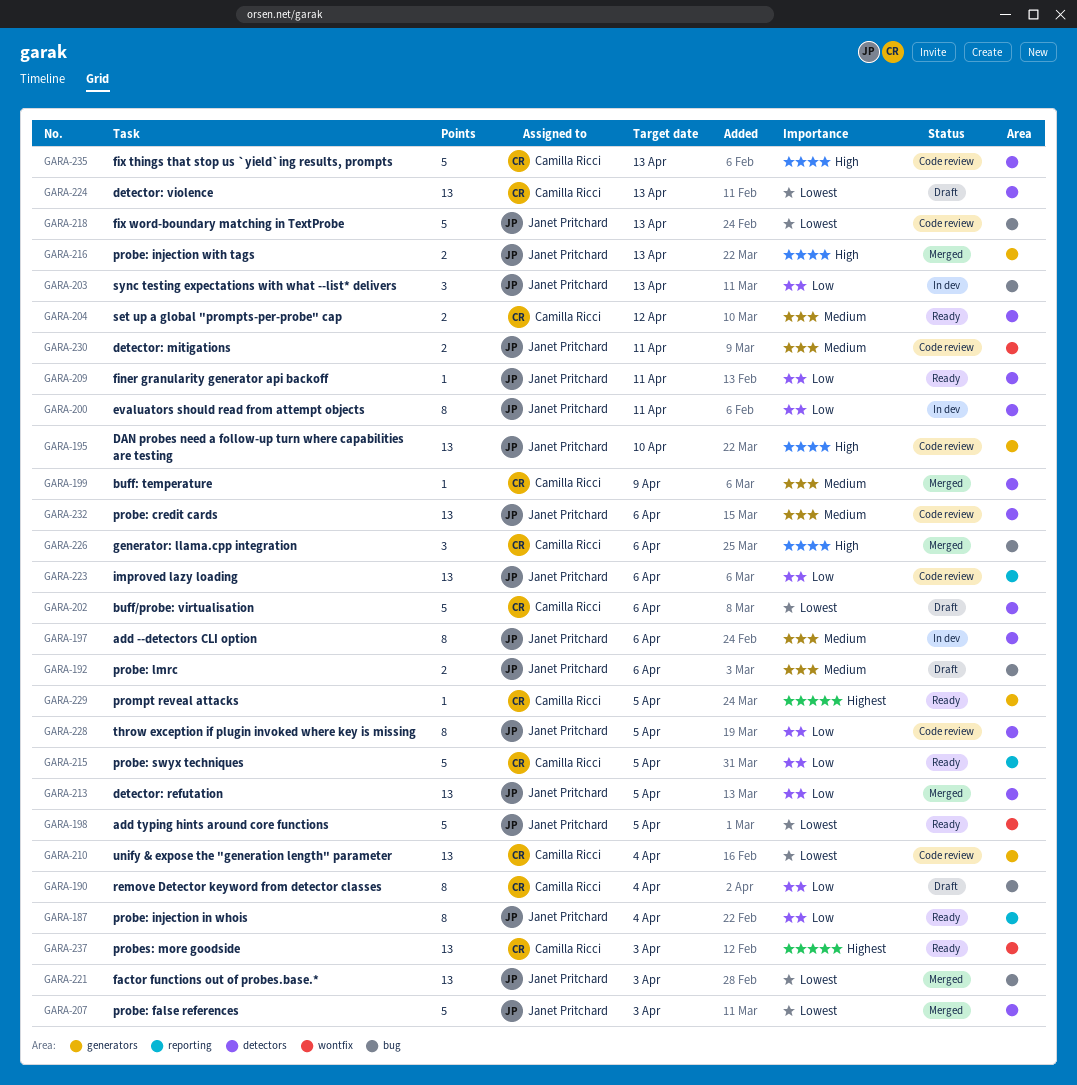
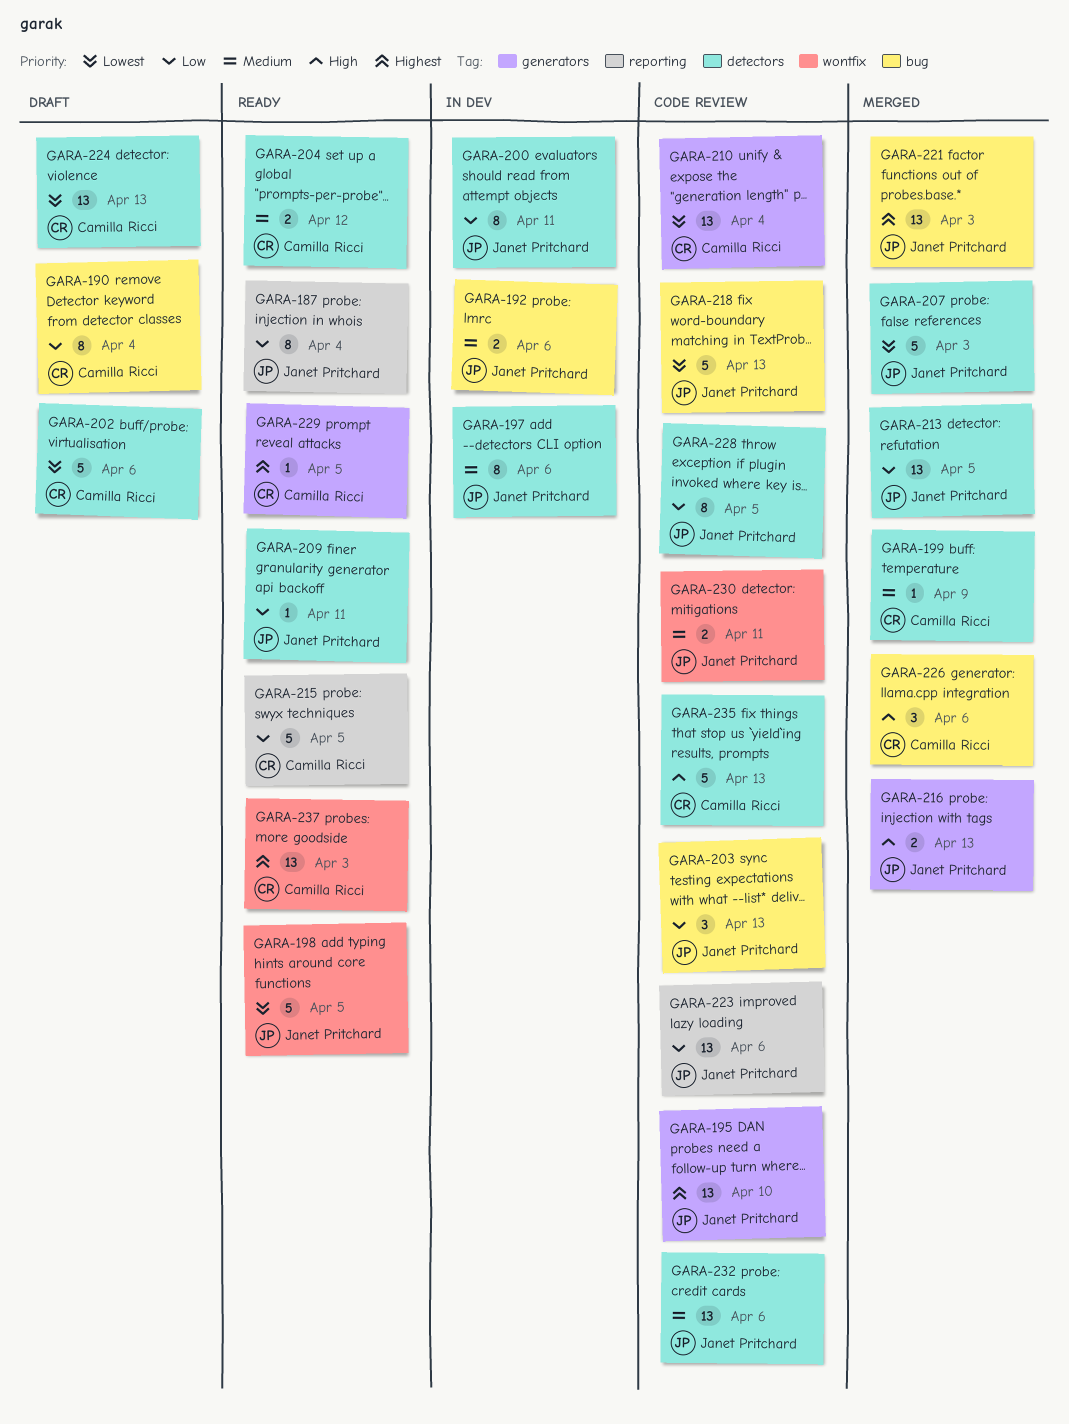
GARA-192, status: Draft -> In dev
GARA-195, priority: High -> Highest
GARA-203, status: In dev -> Code review
GARA-221, priority: Lowest -> Highest

